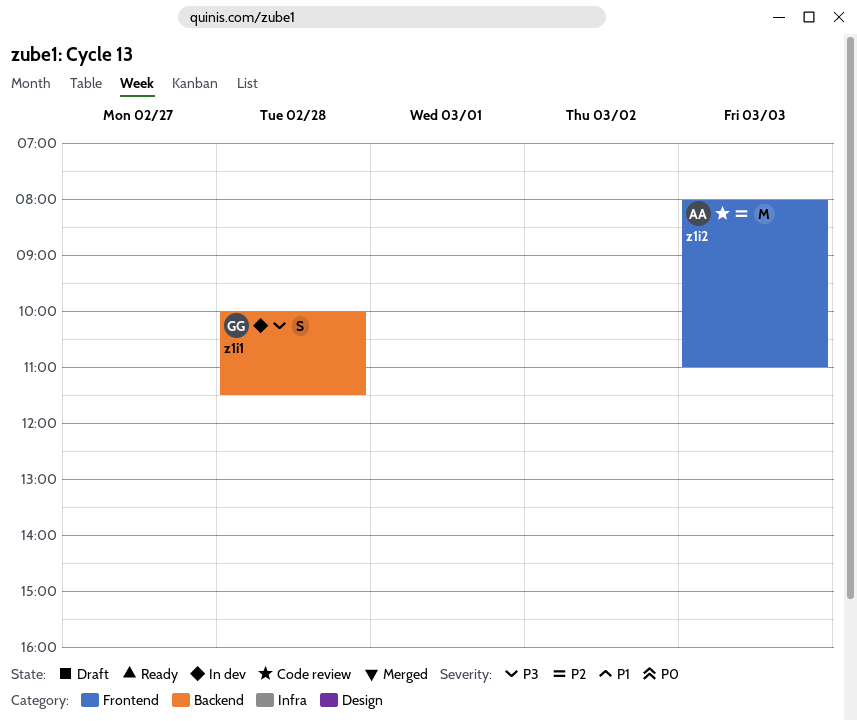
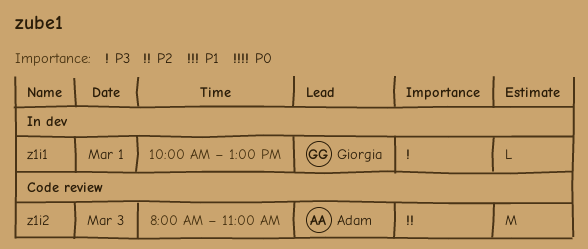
z1i1, estimate: S -> L
z1i1, day: Feb 28 -> Mar 1
z1i1, ends: 11:30 -> 13:00

